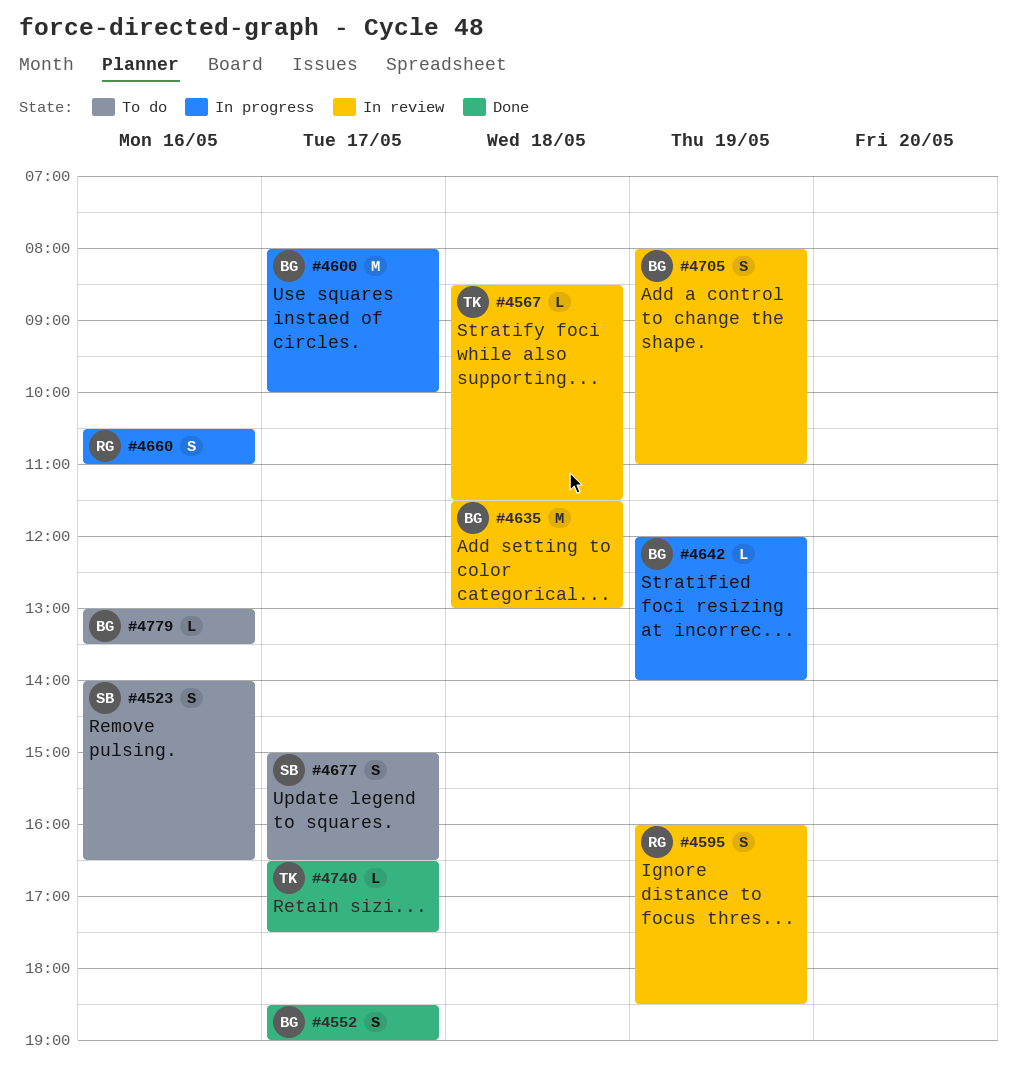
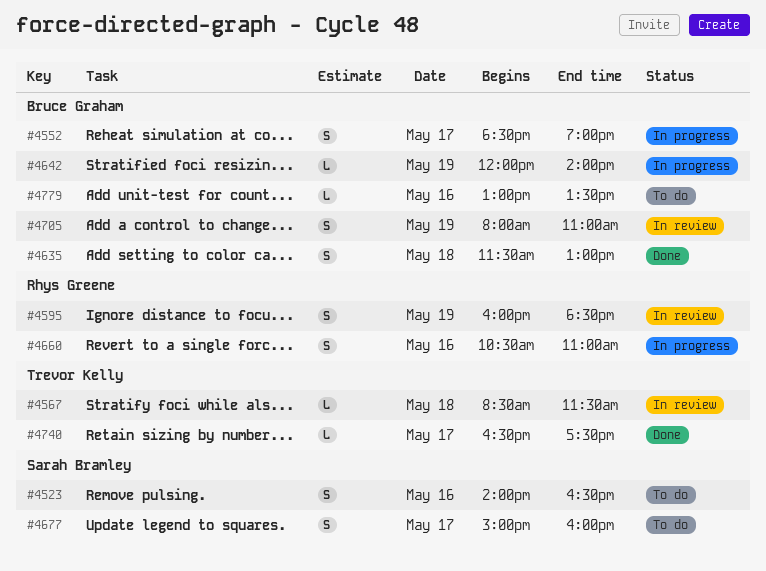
#4552, status: Done -> In progress
#4600: present -> none
#4635, status: In review -> Done
#4635, estimate: M -> S
#4677, ends: 16:30 -> 16:00

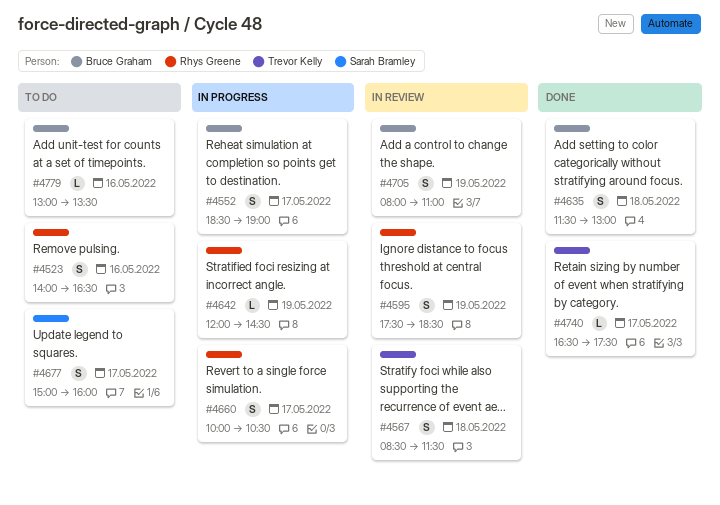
#4523, owner: Sarah Bramley -> Rhys Greene
#4567, estimate: L -> S
#4595, begins: 16:00 -> 17:30
#4642, owner: Bruce Graham -> Rhys Greene
#4642, ends: 14:00 -> 14:30
#4660, day: May 16 -> May 17
#4660, begins: 10:30 -> 10:00
#4660, ends: 11:00 -> 10:30

